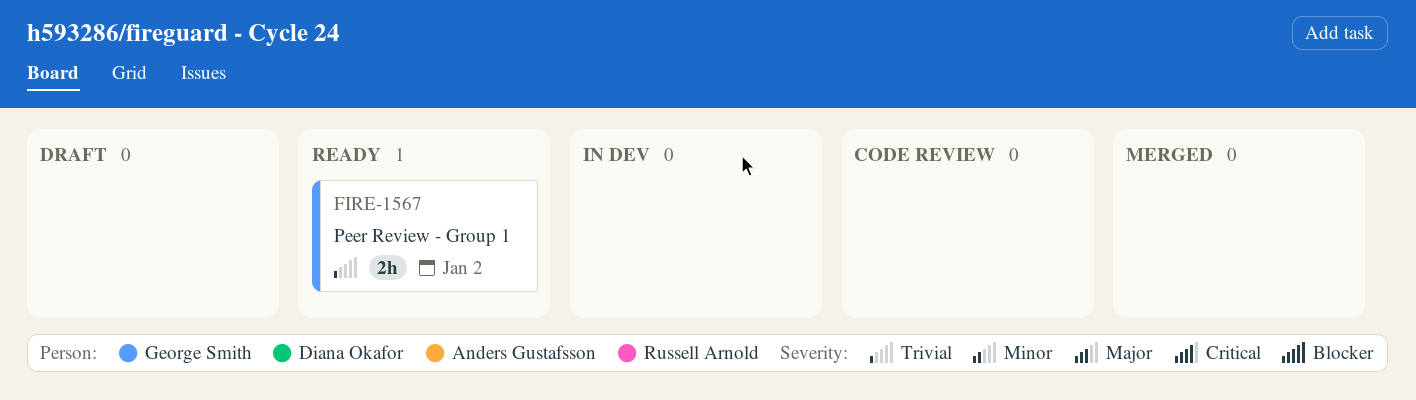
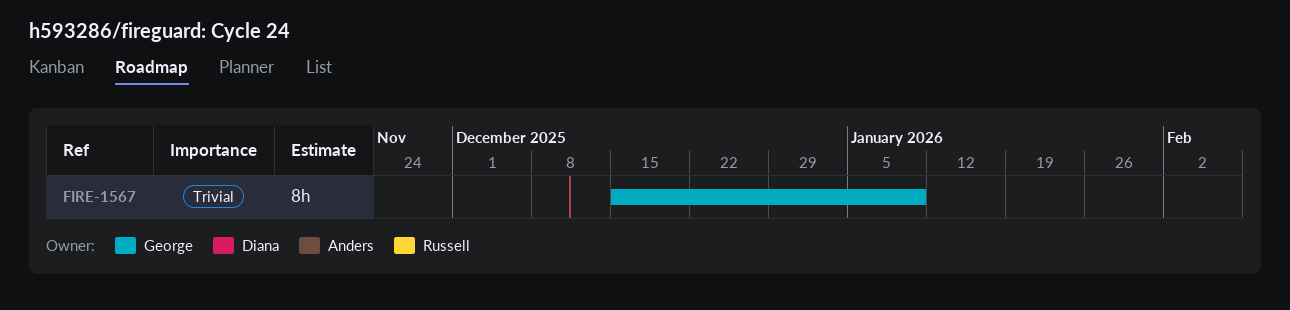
FIRE-1567, estimate: 2h -> 8h
FIRE-1567, due: Jan 2 -> Jan 9

